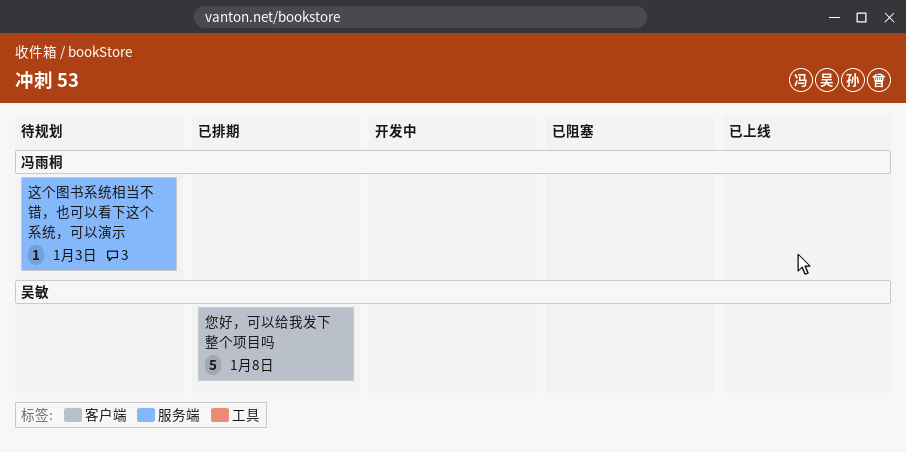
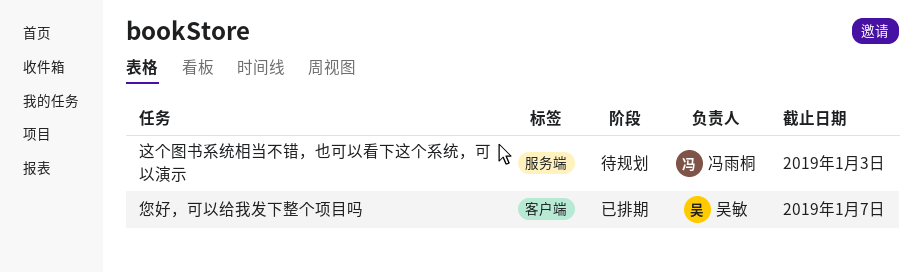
您好，可以给我发下整个项目吗, due: Jan 8 -> Jan 7

